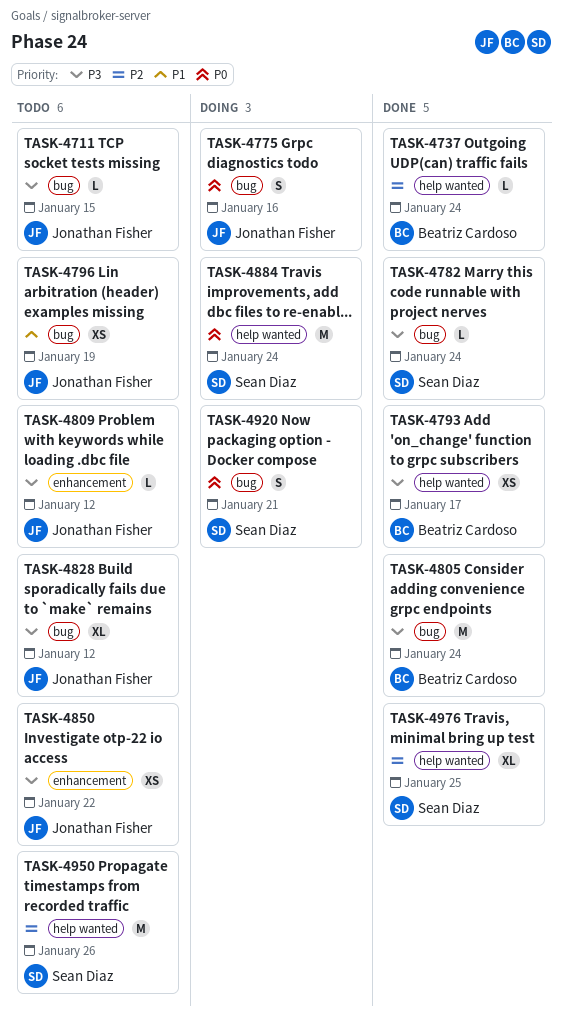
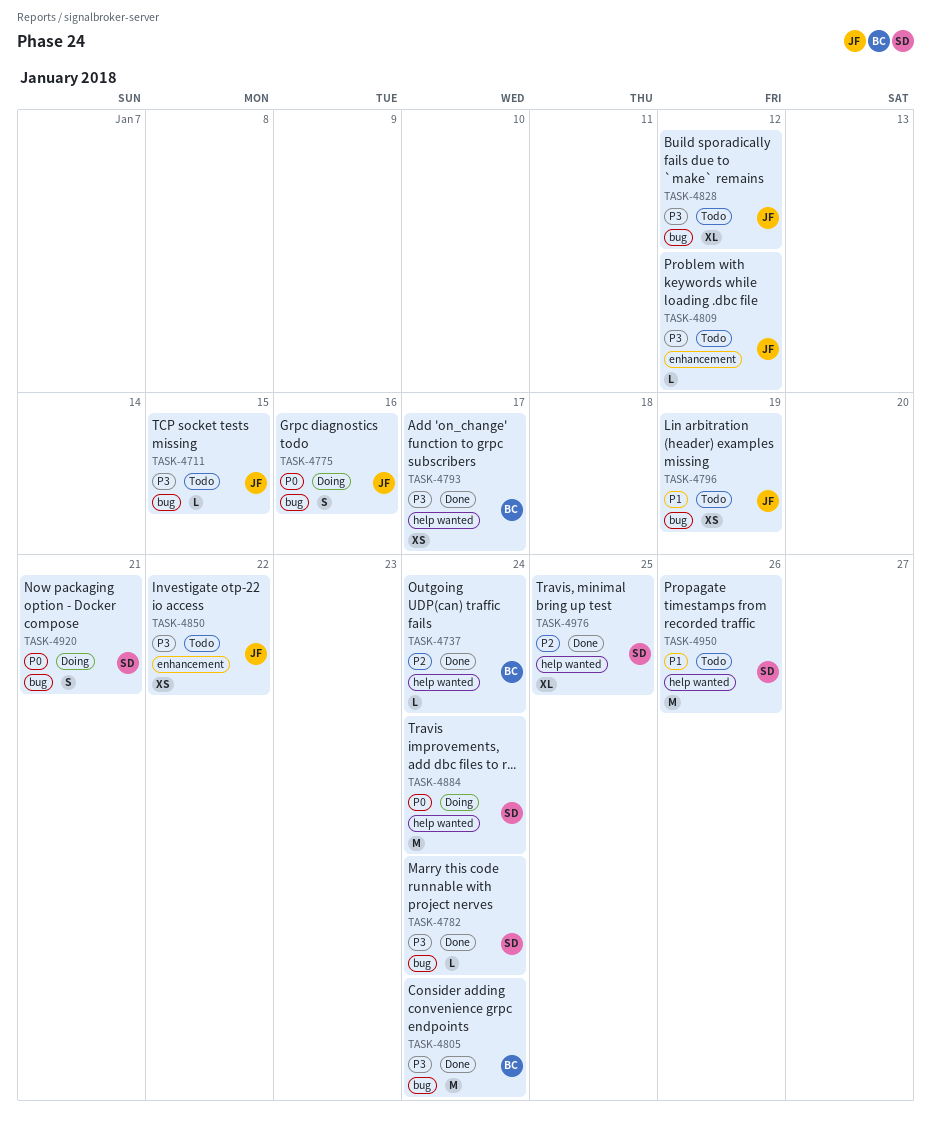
TASK-4950, priority: P2 -> P1

